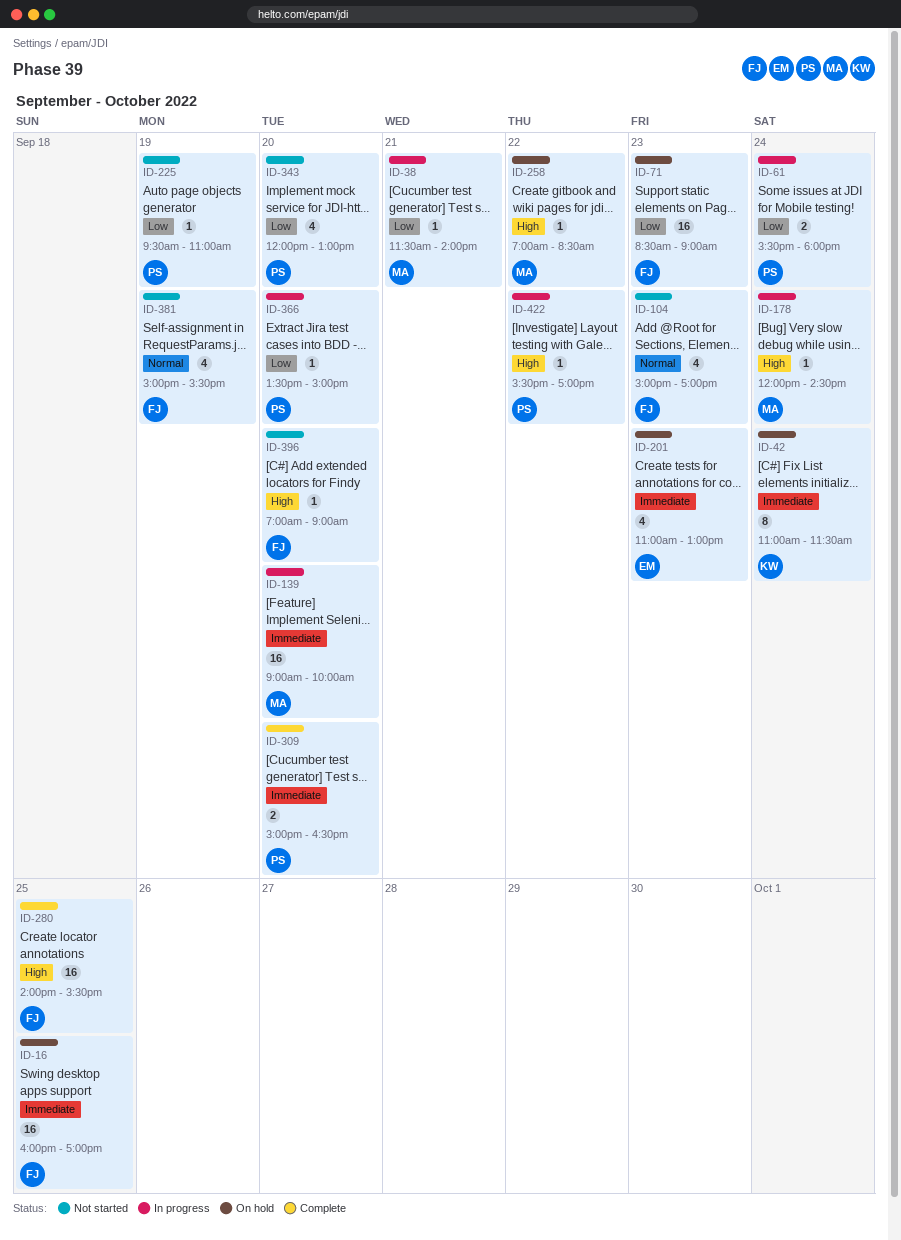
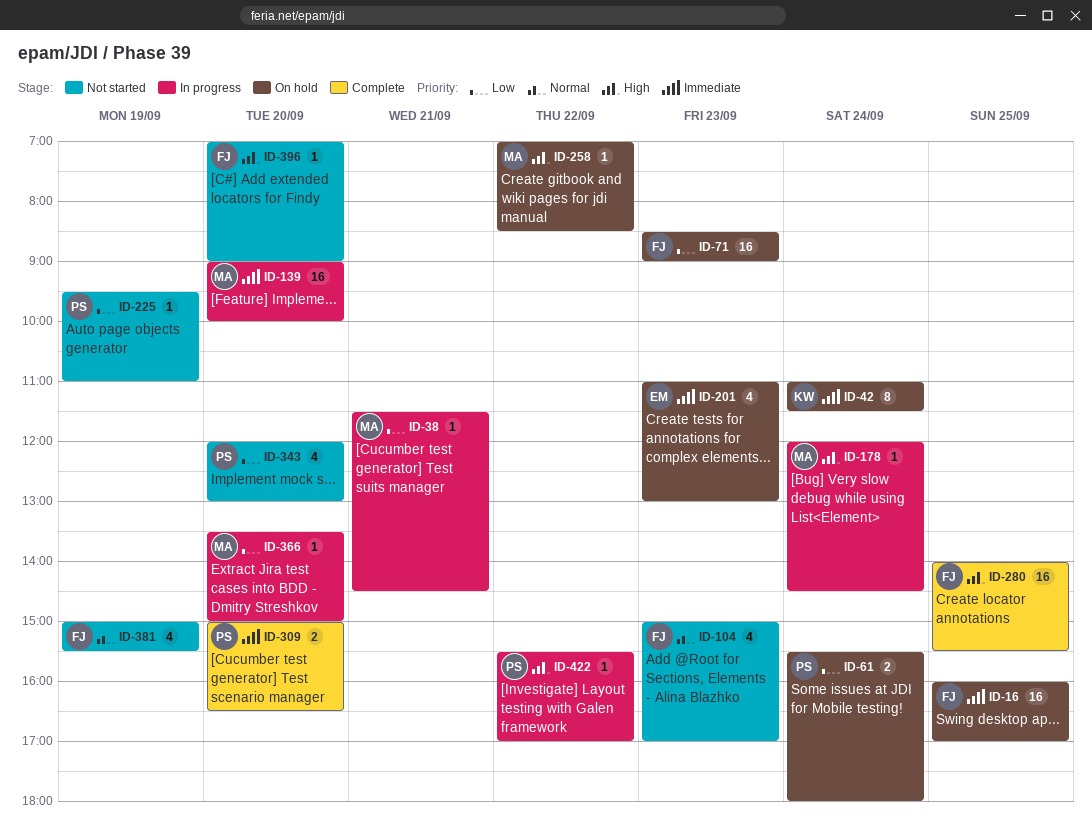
ID-38, ends: 14:00 -> 14:30
ID-61, status: In progress -> On hold
ID-366, owner: PS -> MA

